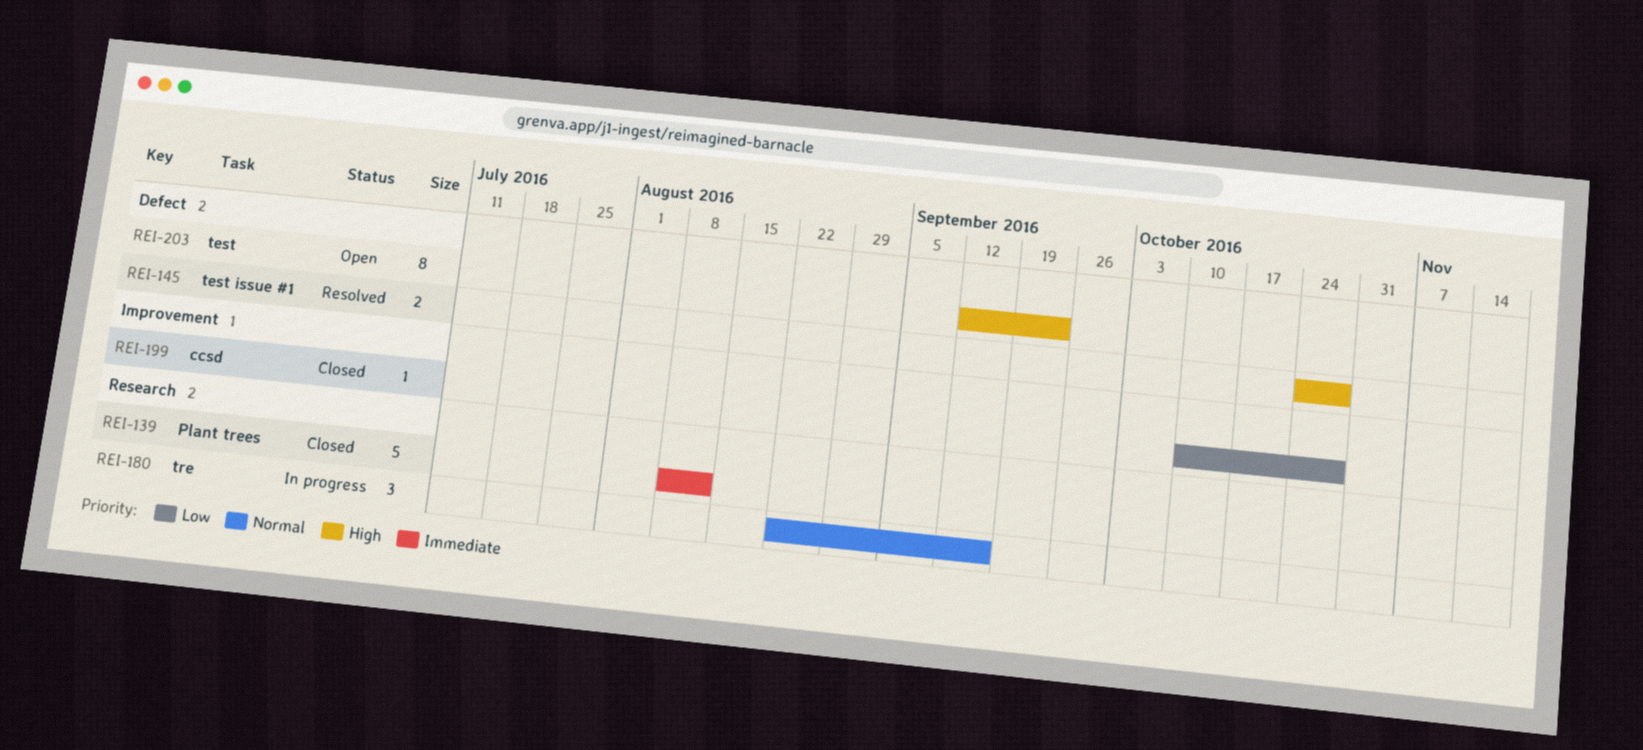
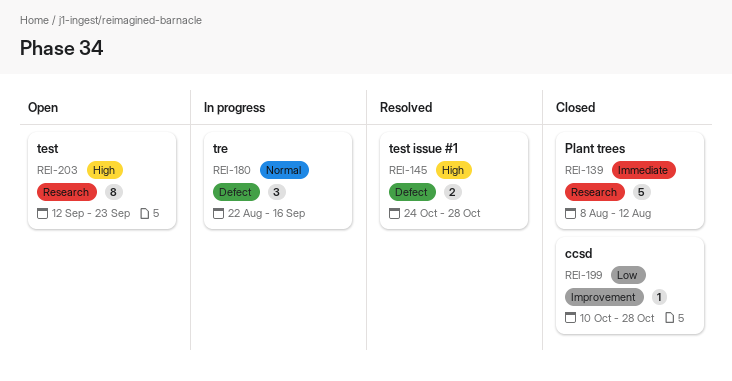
REI-180, label: Research -> Defect
REI-203, label: Defect -> Research

